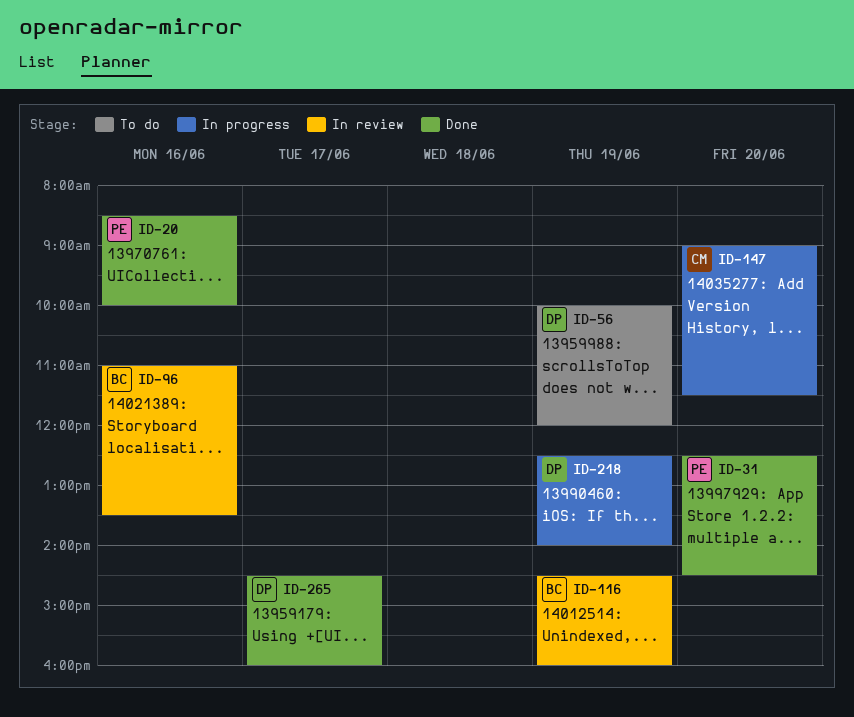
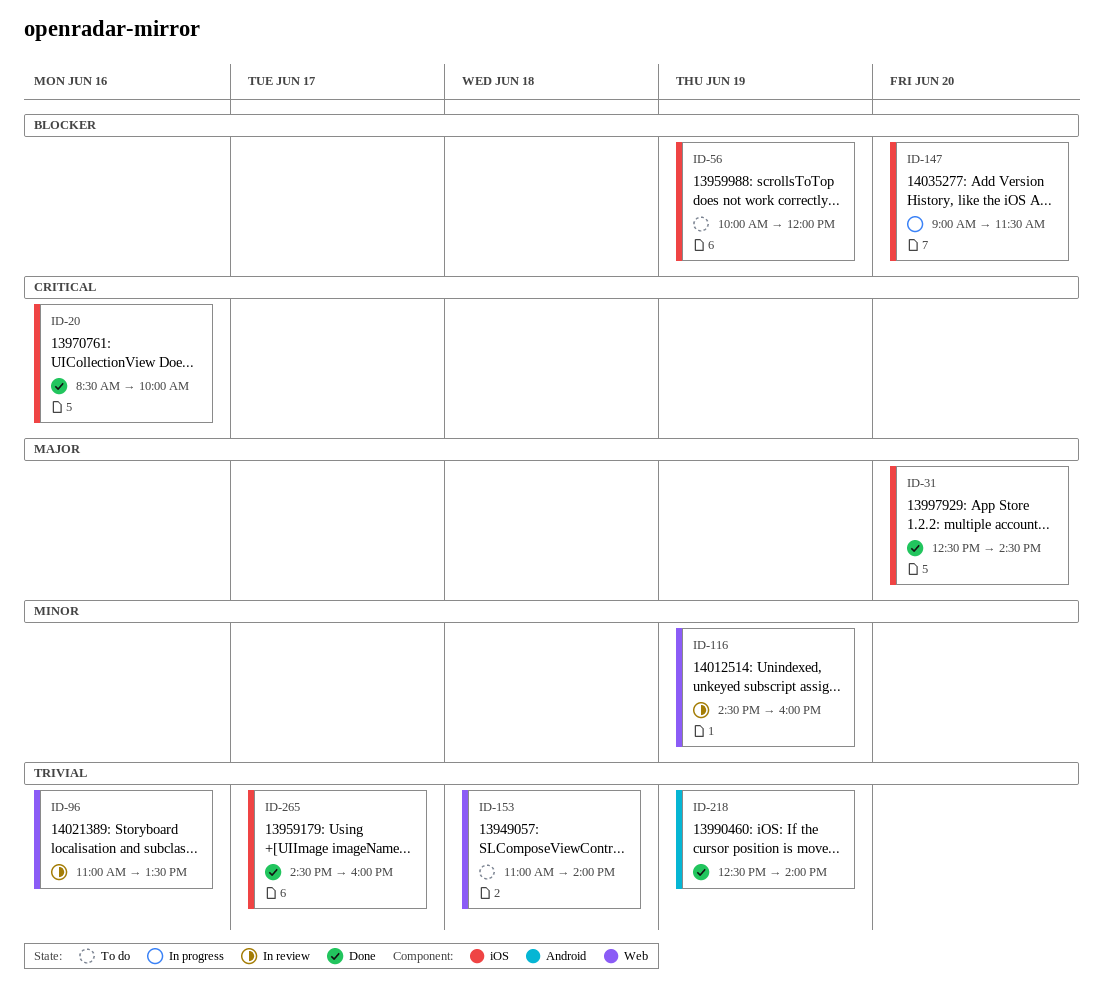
ID-153: none -> present
ID-218, status: In progress -> Done

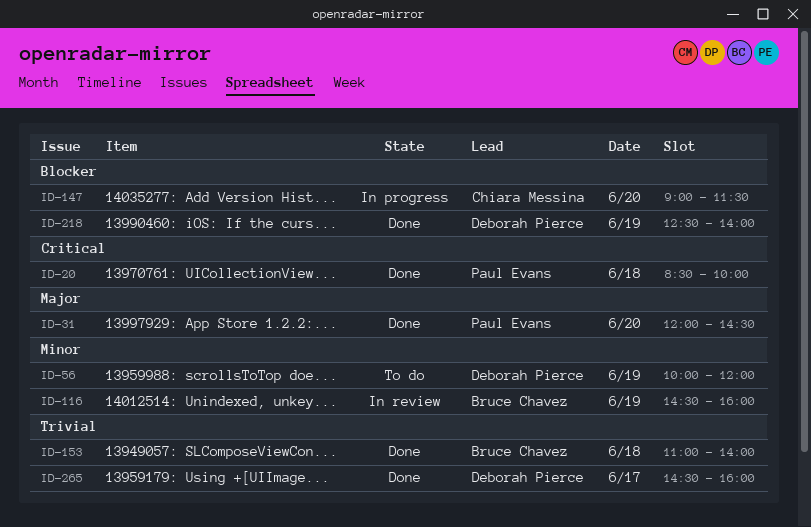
ID-20, day: Jun 16 -> Jun 18
ID-31, begins: 12:30 -> 12:00
ID-56, priority: Blocker -> Minor
ID-96: present -> none
ID-153, status: To do -> Done
ID-218, priority: Trivial -> Blocker

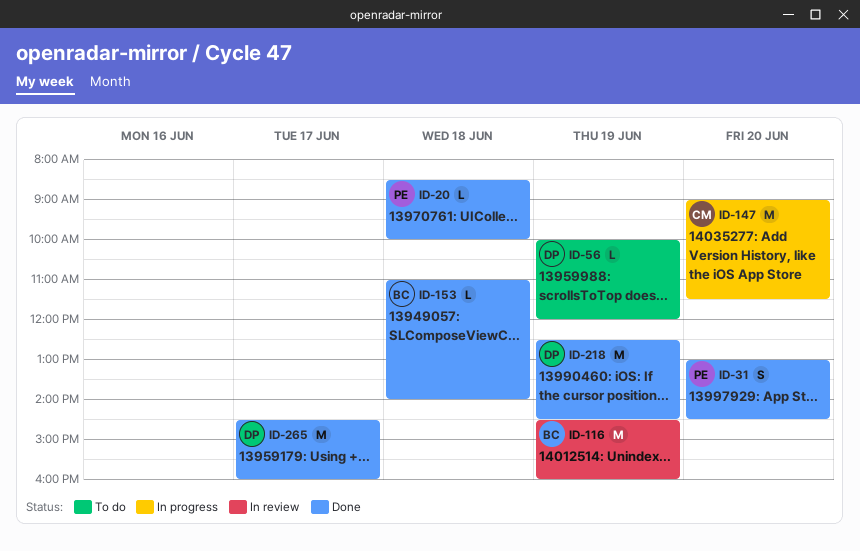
ID-31, begins: 12:00 -> 13:00
ID-218, ends: 14:00 -> 14:30

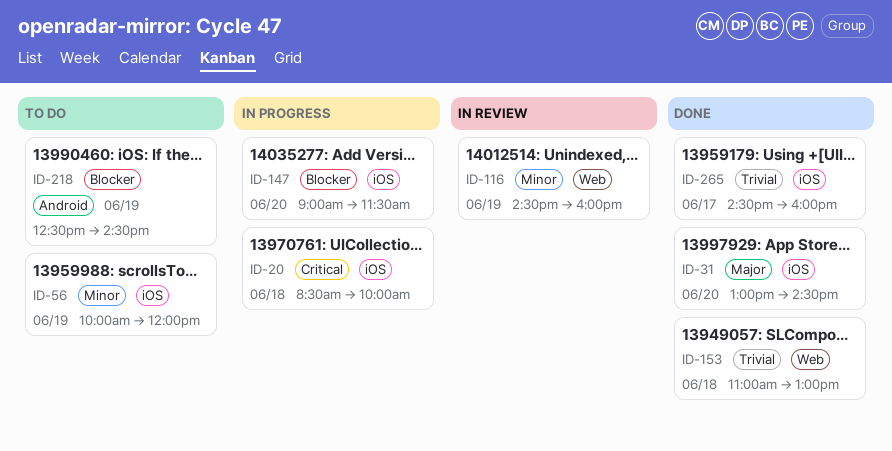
ID-20, status: Done -> In progress
ID-153, ends: 14:00 -> 13:00
ID-218, status: Done -> To do

